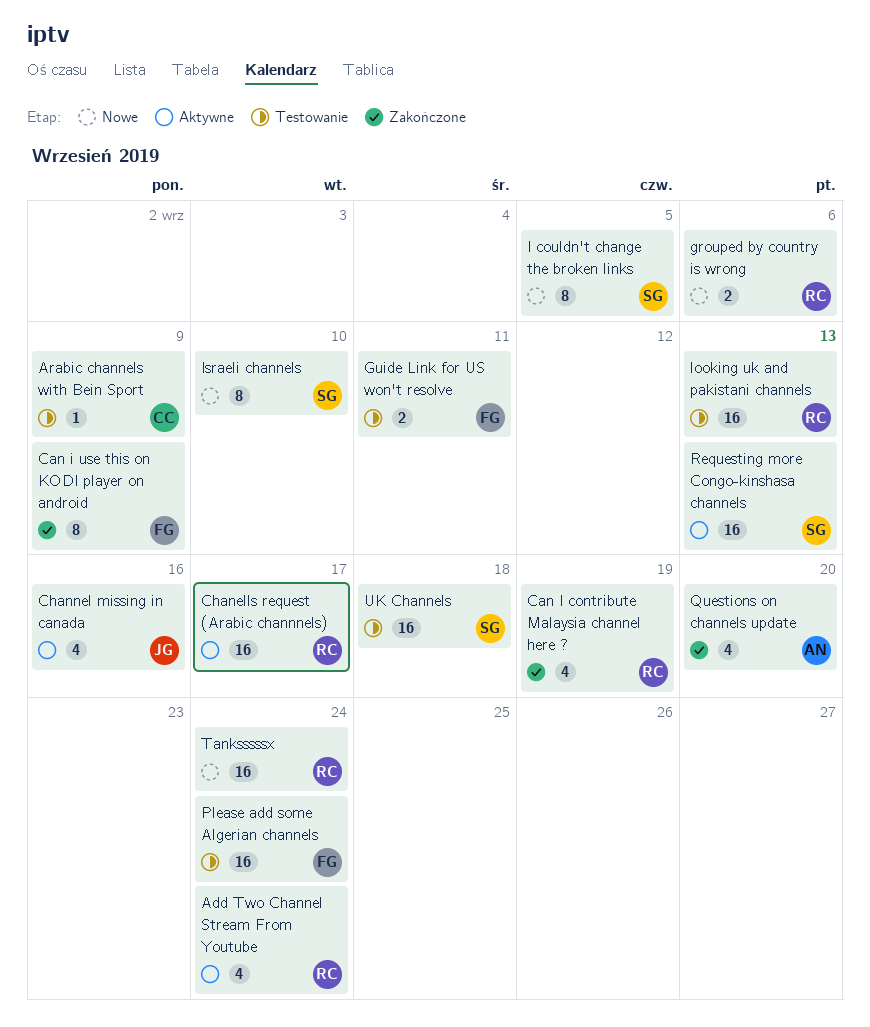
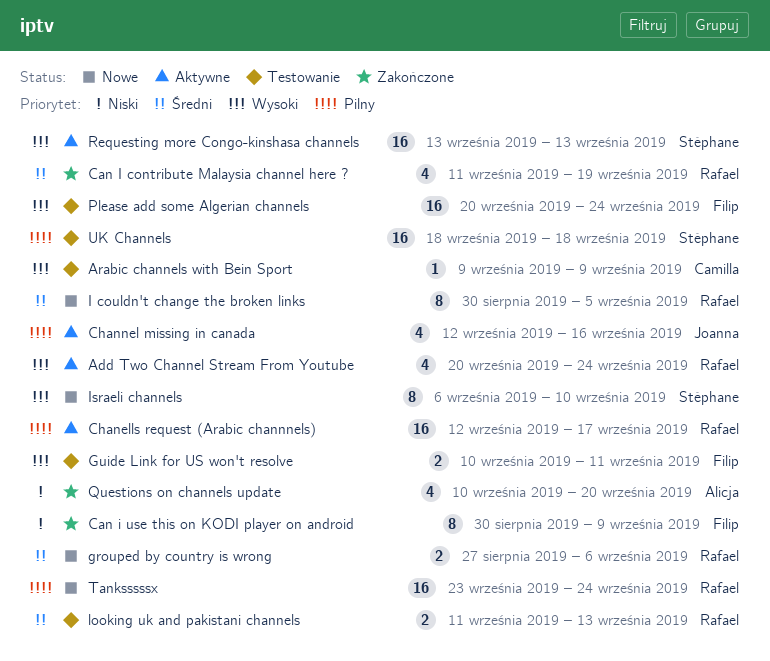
I couldn't change the broken links, owner: Stéphane -> Rafael
looking uk and pakistani channels, estimate: 16 -> 2

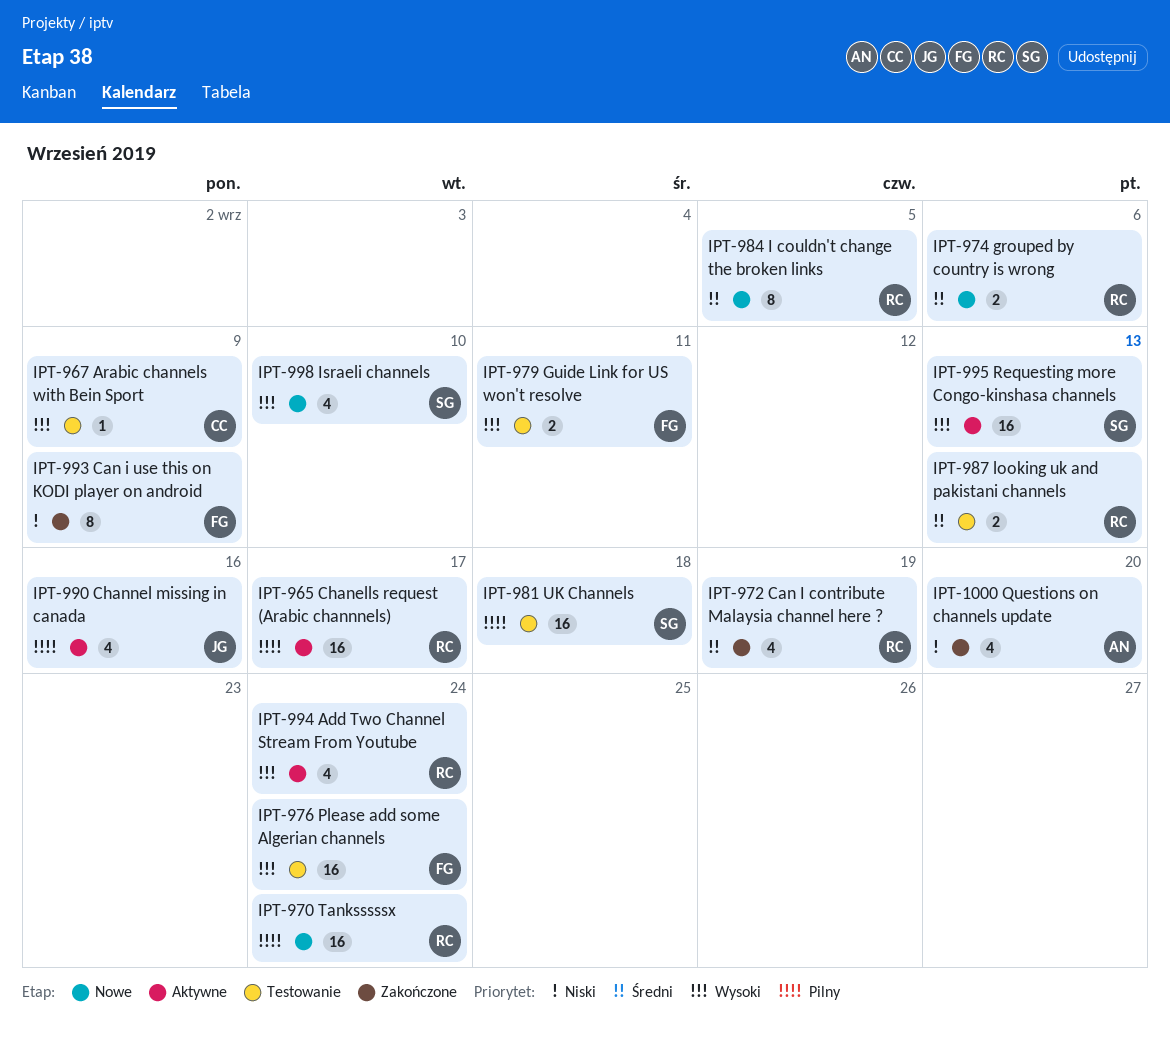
Israeli channels, estimate: 8 -> 4

